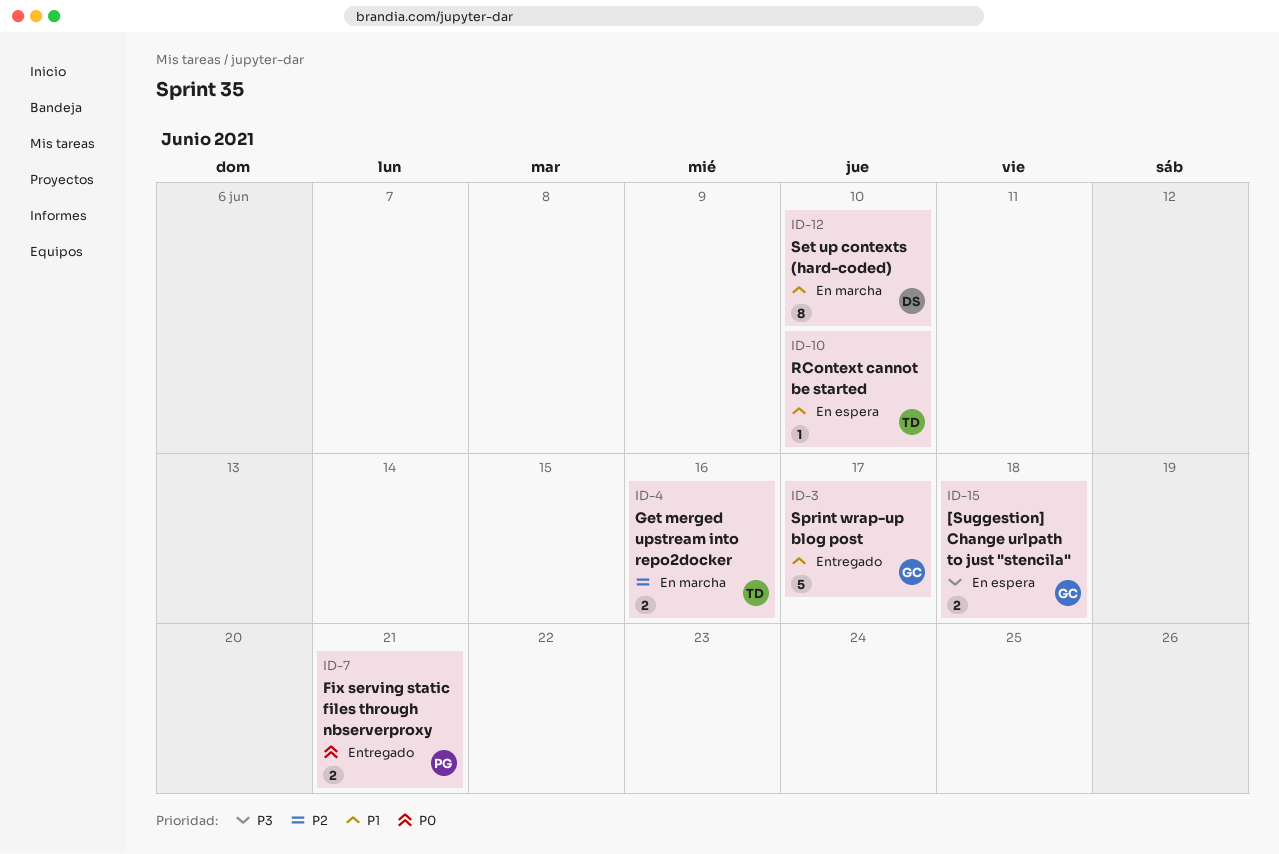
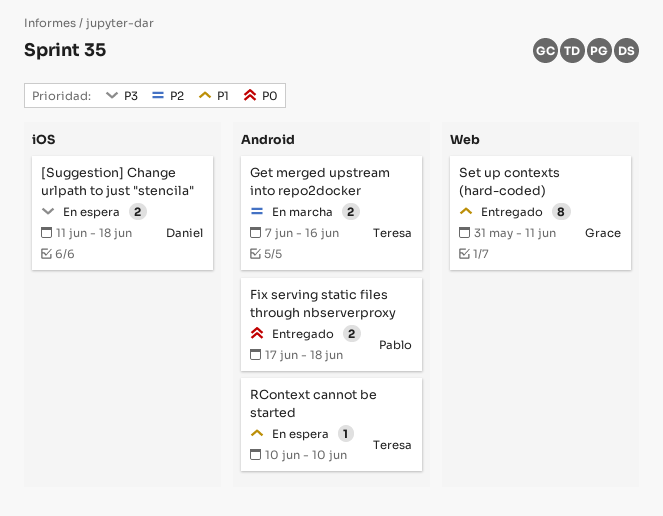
[Suggestion] Change urlpath to just "stencila", owner: Grace -> Daniel
Fix serving static files through nbserverproxy, due: Jun 21 -> Jun 18
Set up contexts (hard-coded), status: En marcha -> Entregado
Set up contexts (hard-coded), owner: Daniel -> Grace
Set up contexts (hard-coded), due: Jun 10 -> Jun 11
Sprint wrap-up blog post: present -> none

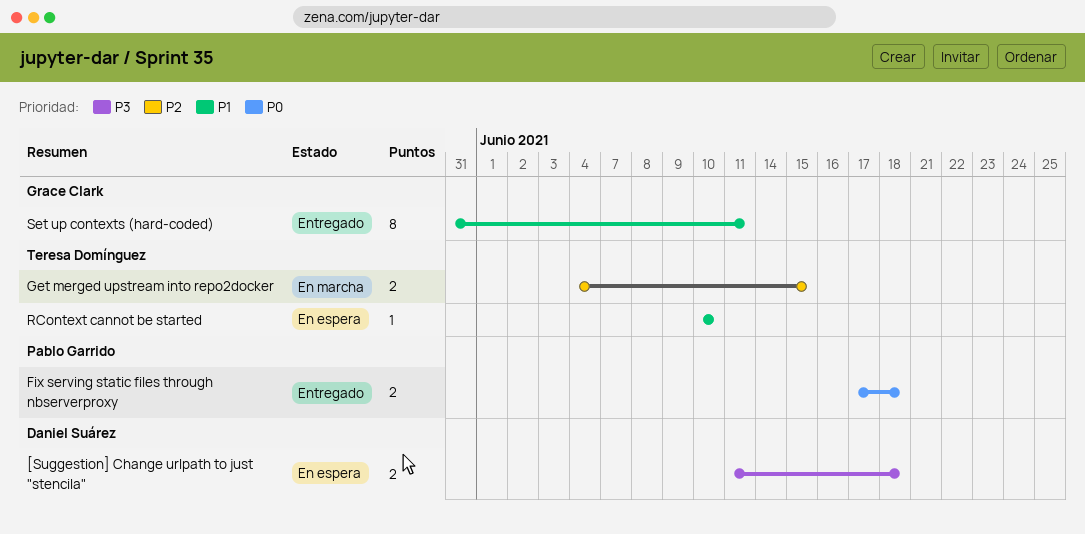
Get merged upstream into repo2docker, start: Jun 7 -> Jun 4
Get merged upstream into repo2docker, due: Jun 16 -> Jun 15

